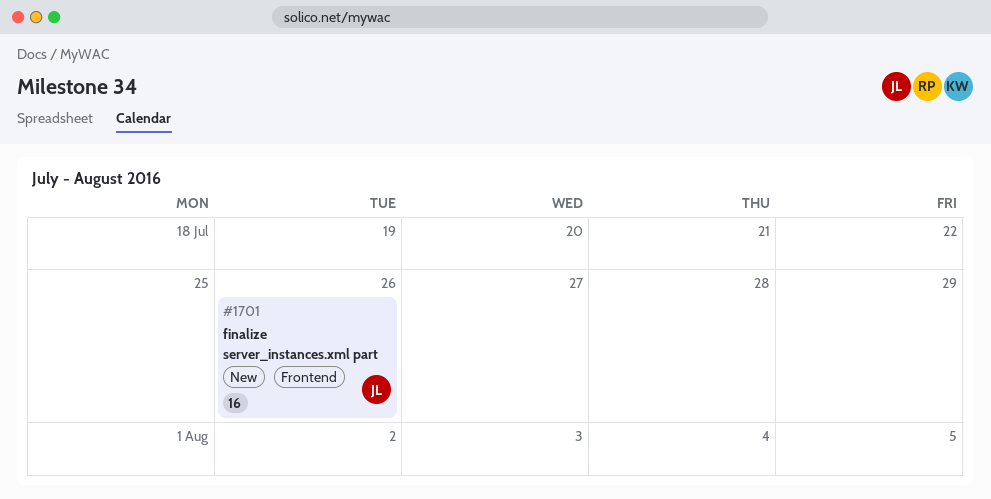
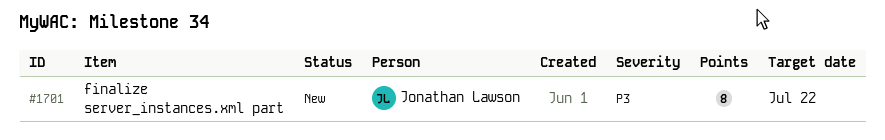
#1701, estimate: 16 -> 8
#1701, due: Jul 26 -> Jul 22

